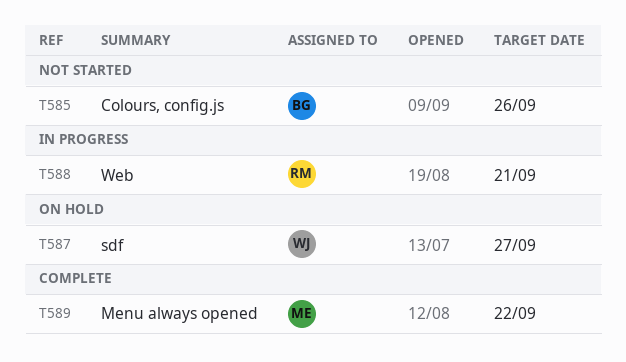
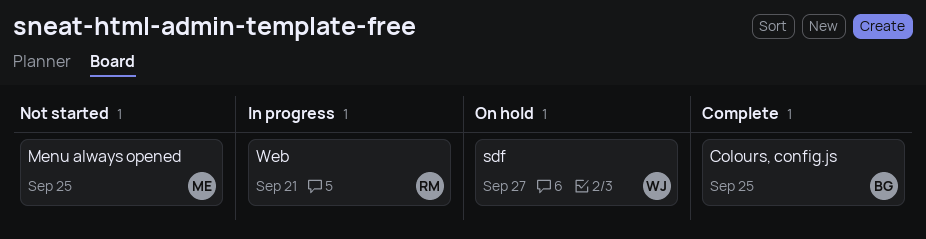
Colours, config.js, status: Not started -> Complete
Colours, config.js, due: Sep 26 -> Sep 25
Menu always opened, status: Complete -> Not started
Menu always opened, due: Sep 22 -> Sep 25

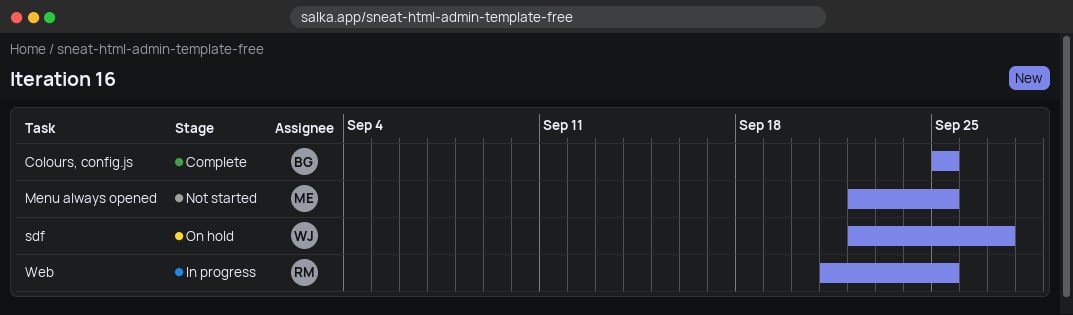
Web, due: Sep 21 -> Sep 25

